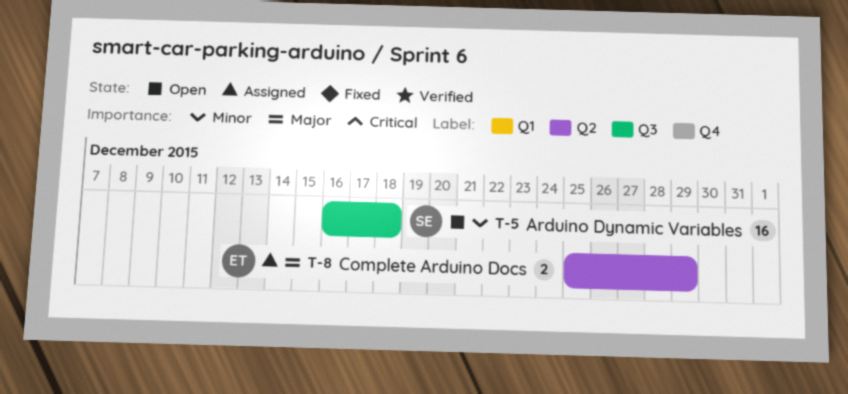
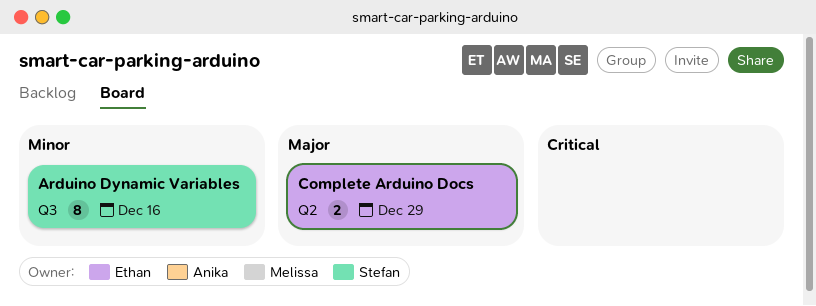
Arduino Dynamic Variables, estimate: 16 -> 8
Arduino Dynamic Variables, due: Dec 18 -> Dec 16

